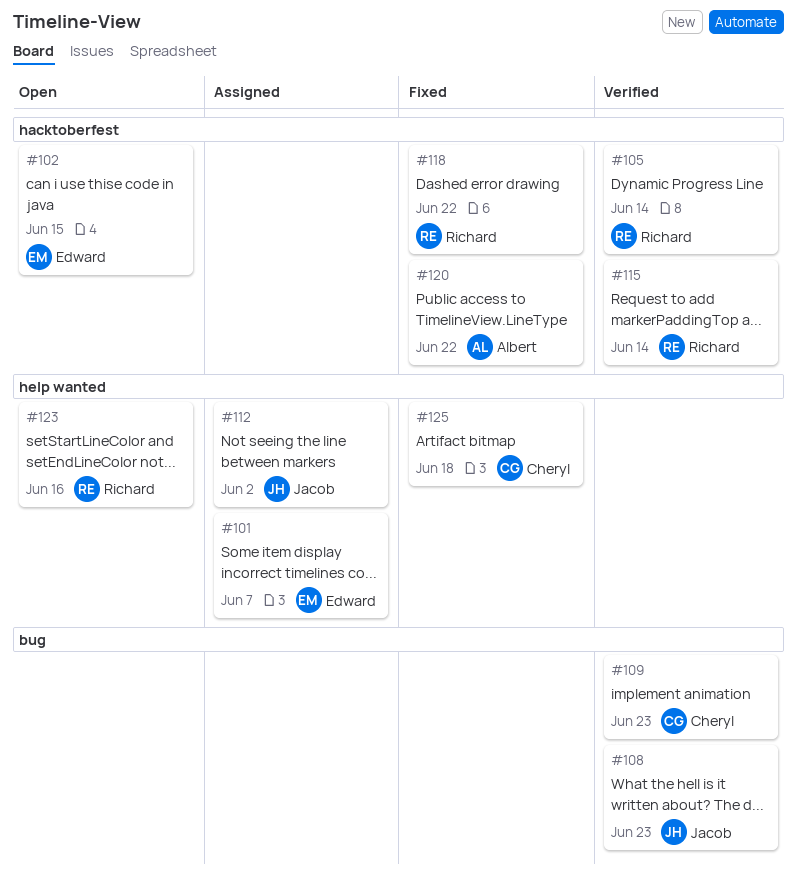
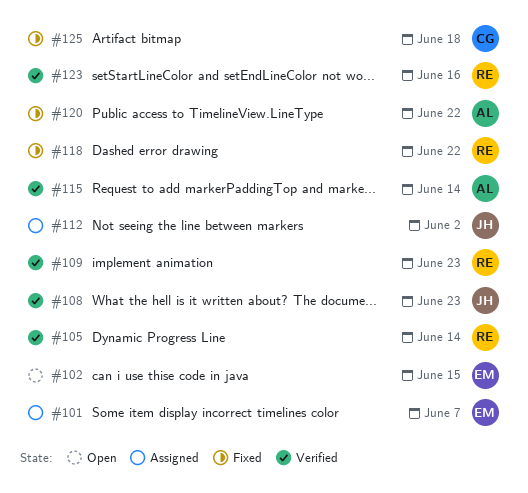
#109, owner: Cheryl -> Richard
#115, owner: Richard -> Albert
#123, status: Open -> Verified

